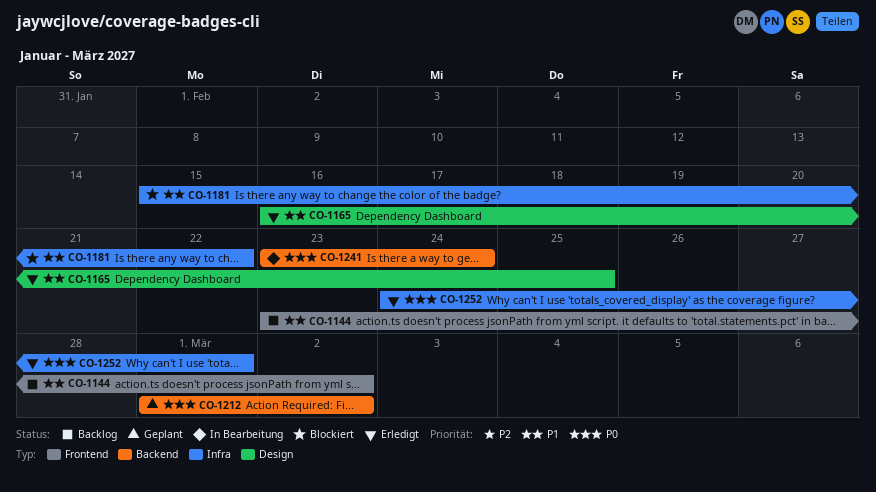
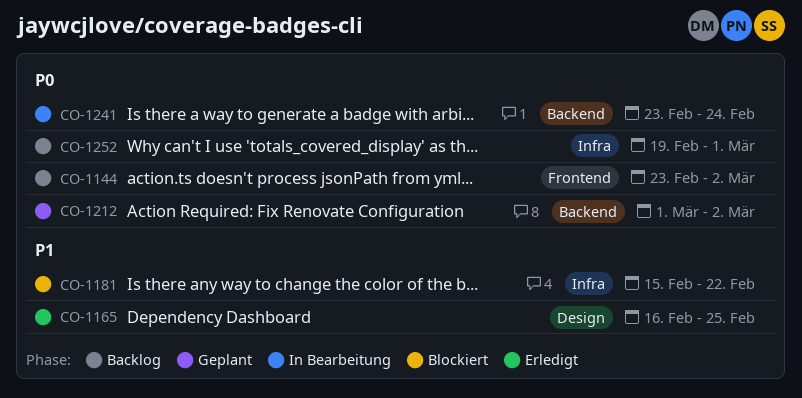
CO-1144, priority: P1 -> P0
CO-1252, status: Erledigt -> Backlog
CO-1252, start: Feb 24 -> Feb 19

